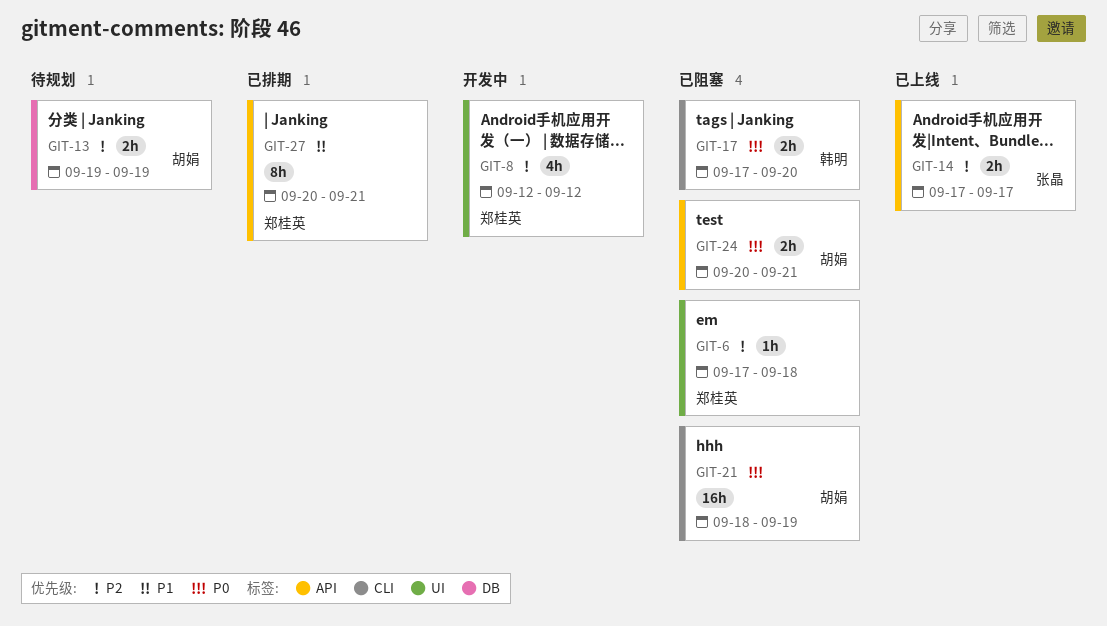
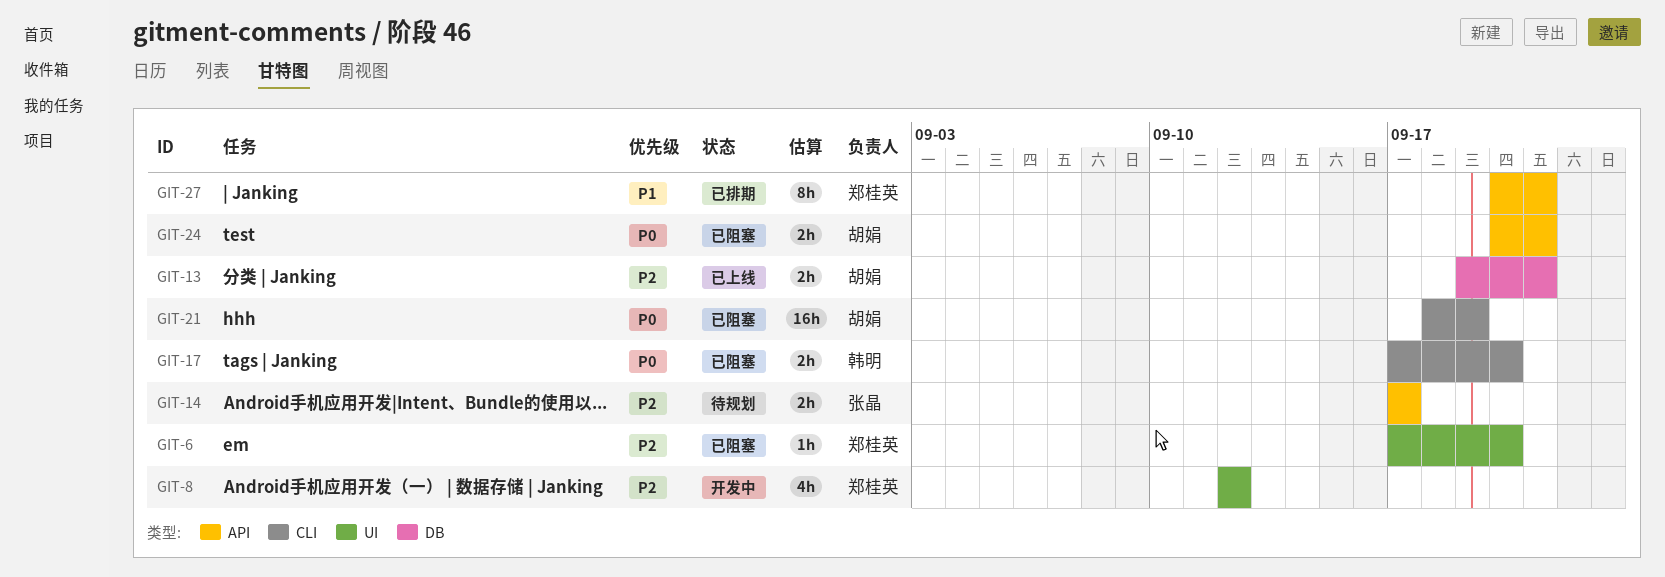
GIT-6, due: Sep 18 -> Sep 20
GIT-13, status: 待规划 -> 已上线
GIT-13, due: Sep 19 -> Sep 21
GIT-14, status: 已上线 -> 待规划

